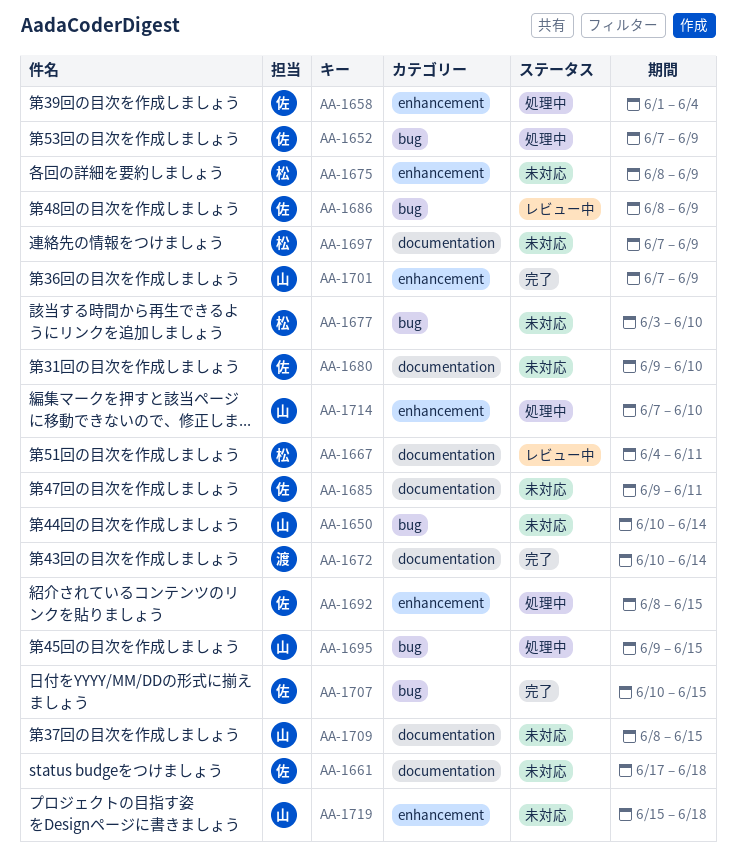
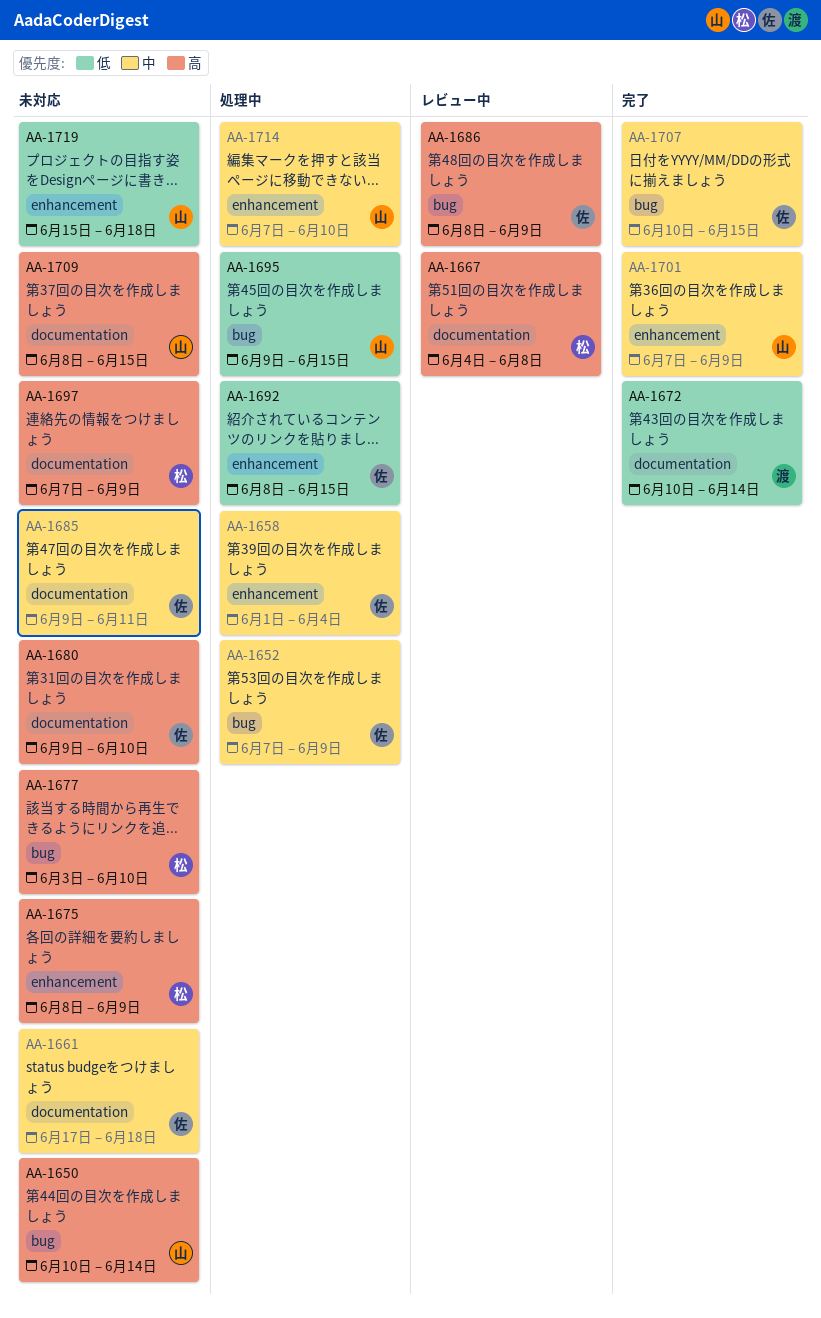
AA-1667, due: Jun 11 -> Jun 8

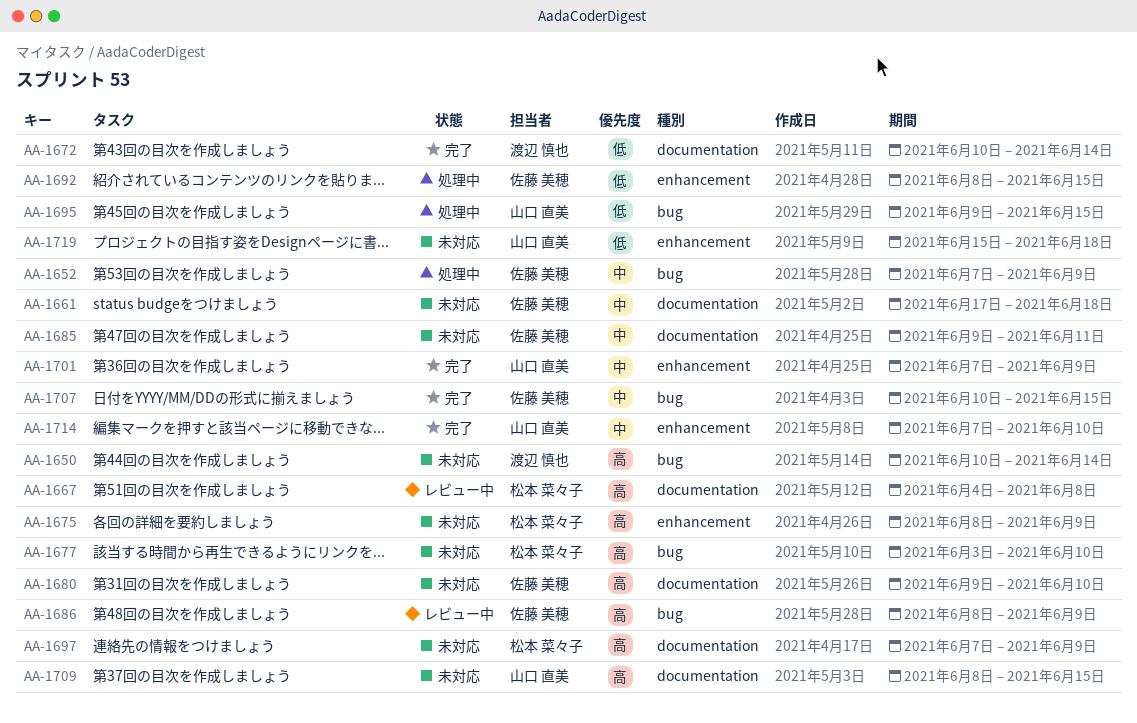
AA-1650, owner: 山口 直美 -> 渡辺 慎也
AA-1658: present -> none
AA-1714, status: 処理中 -> 完了

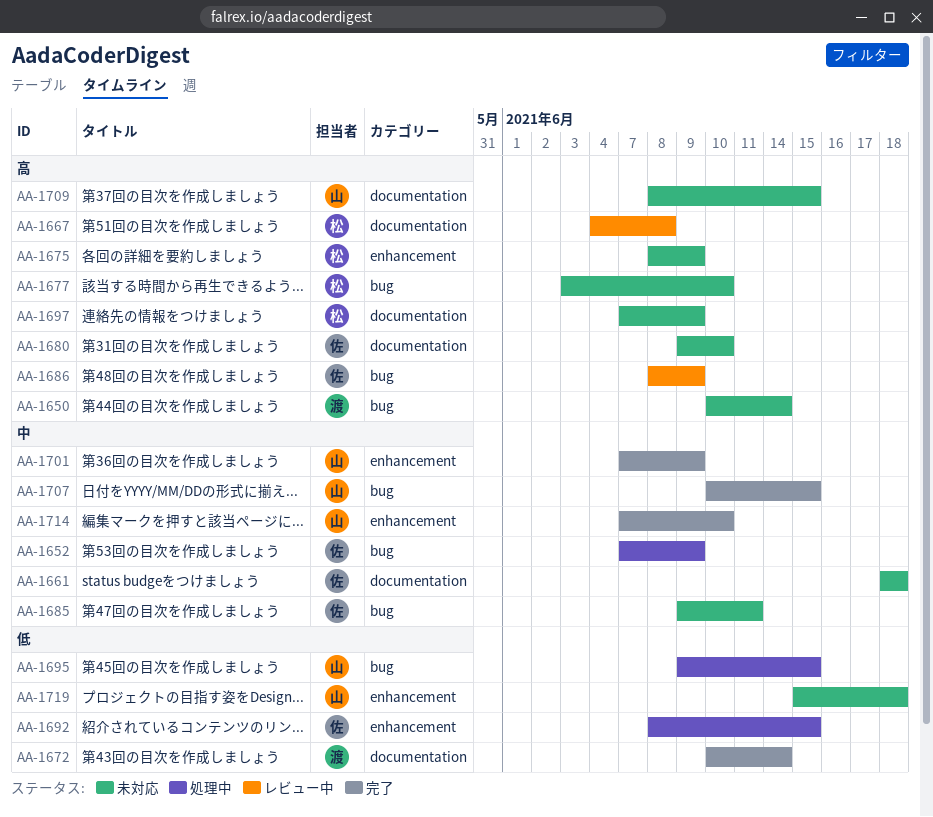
AA-1661, start: Jun 17 -> Jun 18
AA-1685, label: documentation -> bug
AA-1707, owner: 佐藤 美穂 -> 山口 直美

